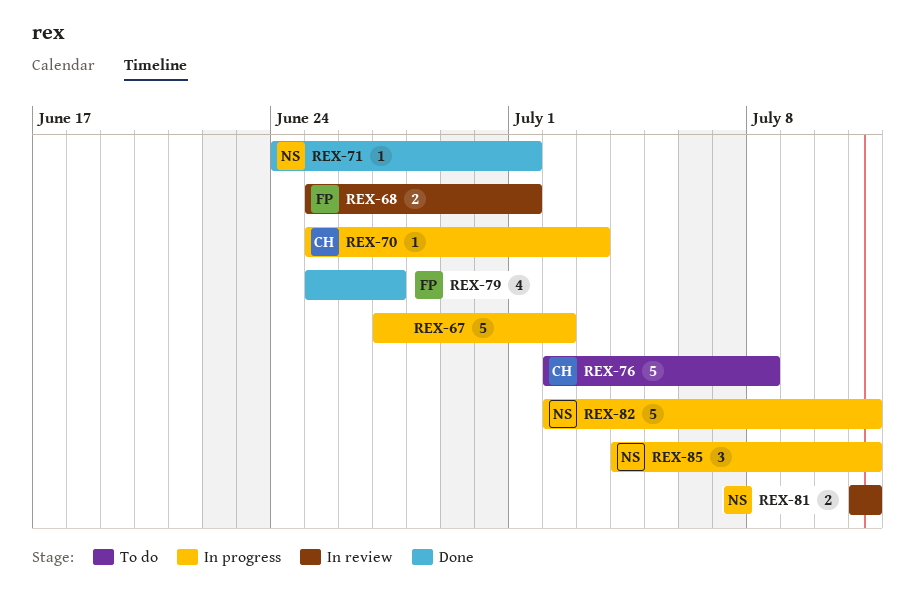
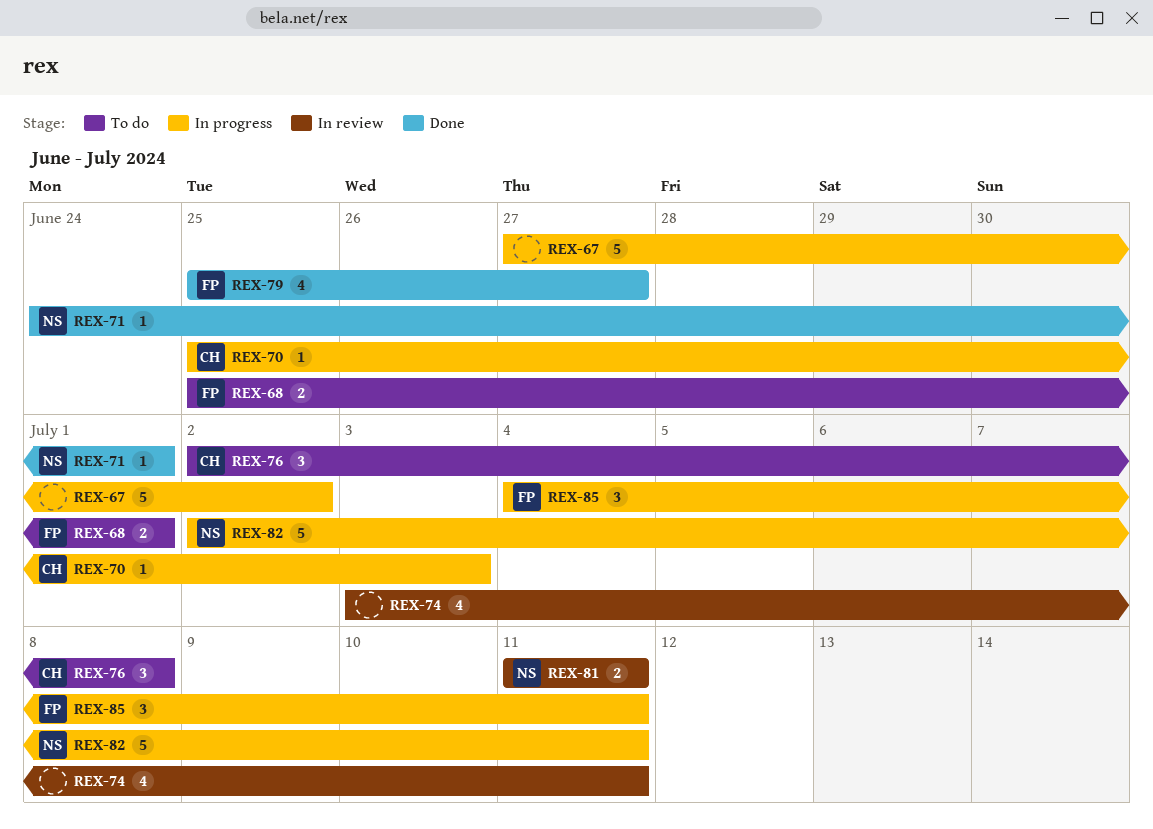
REX-68, status: In review -> To do
REX-74: none -> present
REX-76, estimate: 5 -> 3
REX-85, owner: NS -> FP

